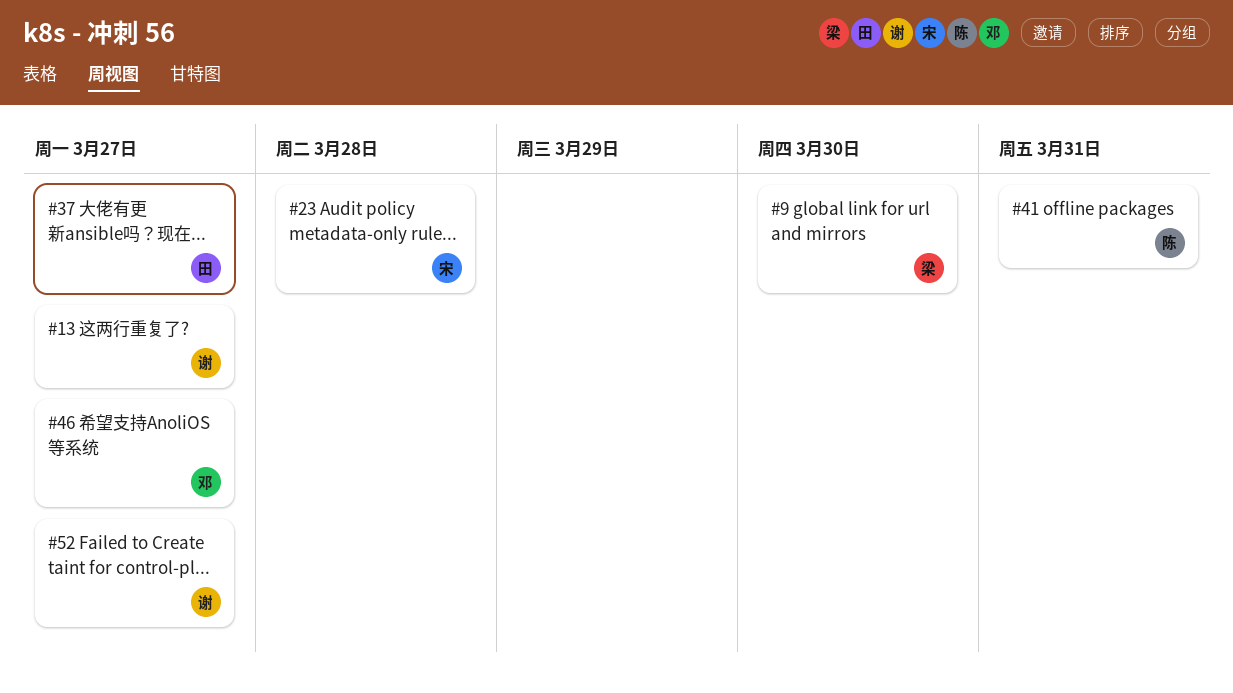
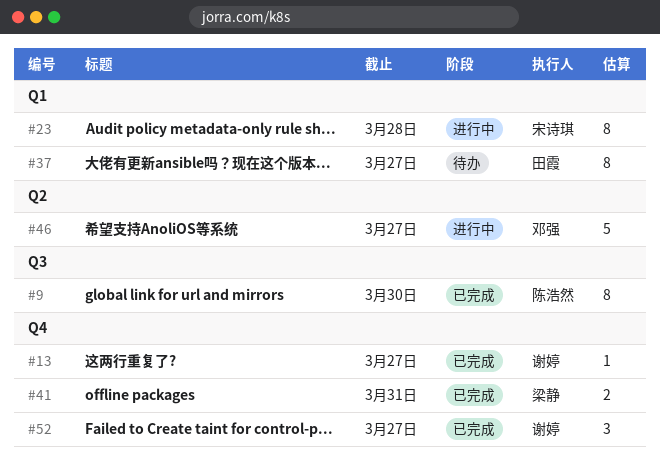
#9, owner: 梁静 -> 陈浩然
#41, owner: 陈浩然 -> 梁静

